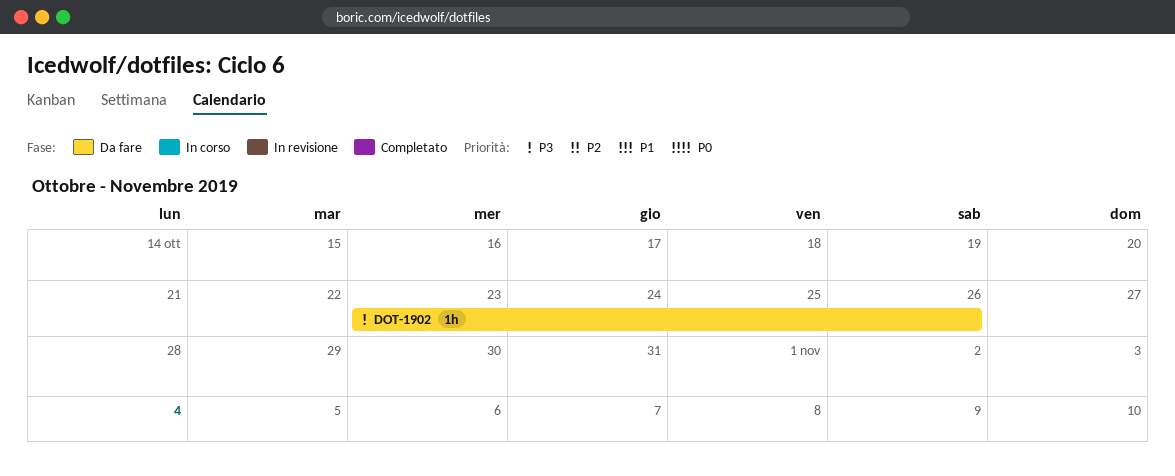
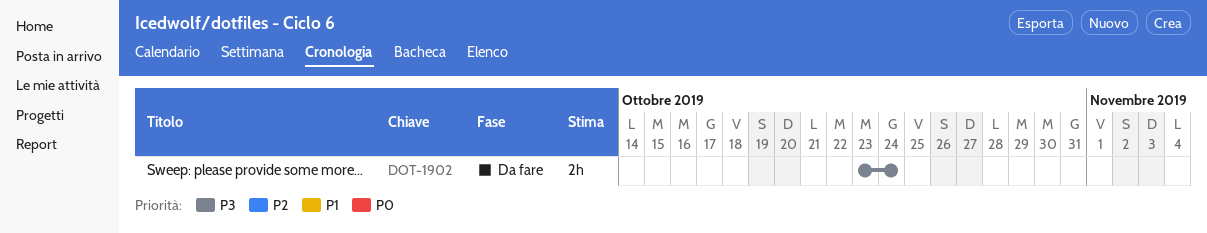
DOT-1902, estimate: 1h -> 2h
DOT-1902, due: Oct 26 -> Oct 24

